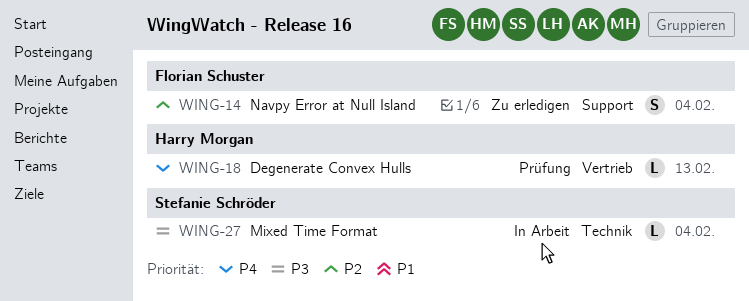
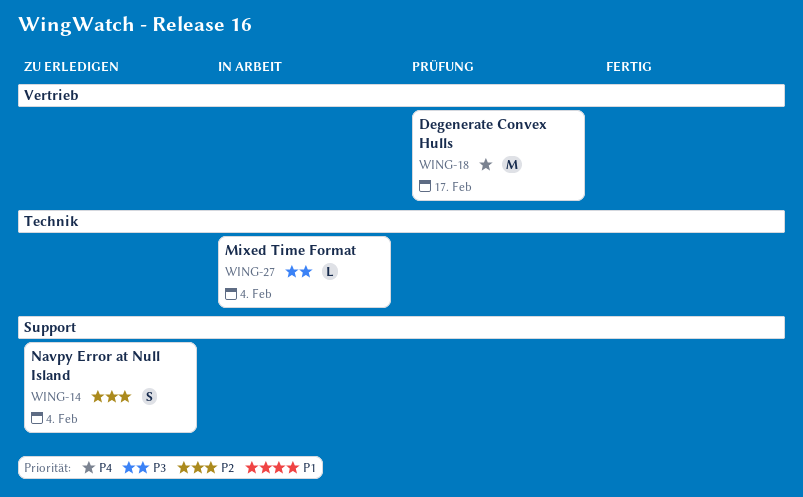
WING-18, estimate: L -> M
WING-18, due: Feb 13 -> Feb 17

